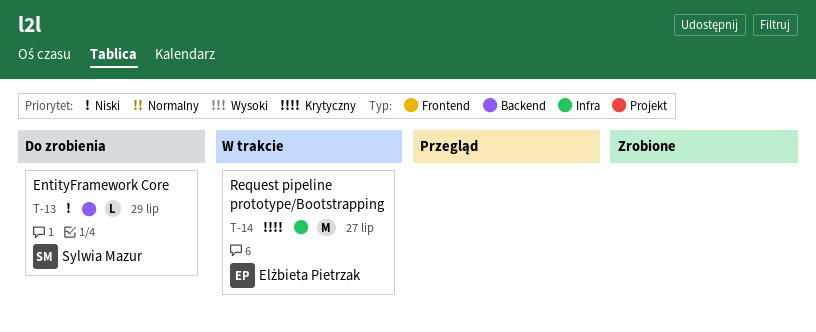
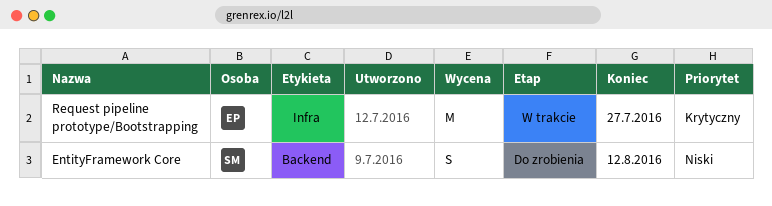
EntityFramework Core, estimate: L -> S
EntityFramework Core, due: Jul 29 -> Aug 12

